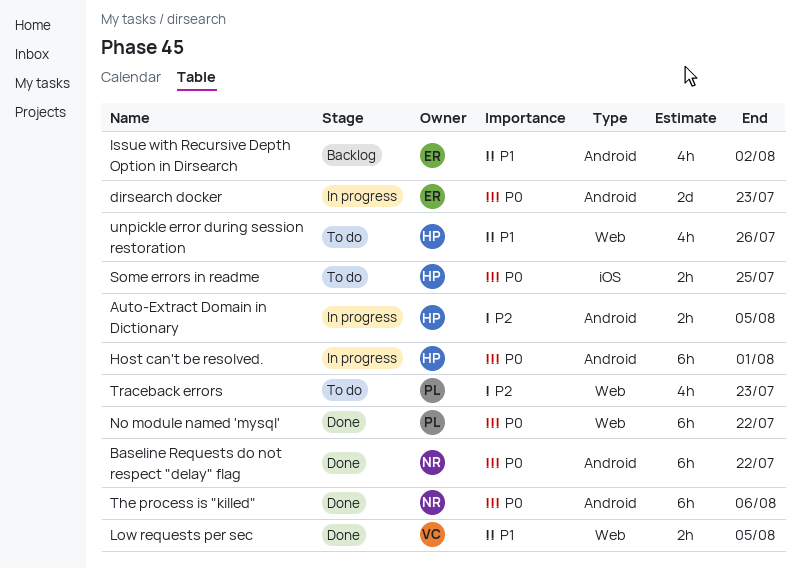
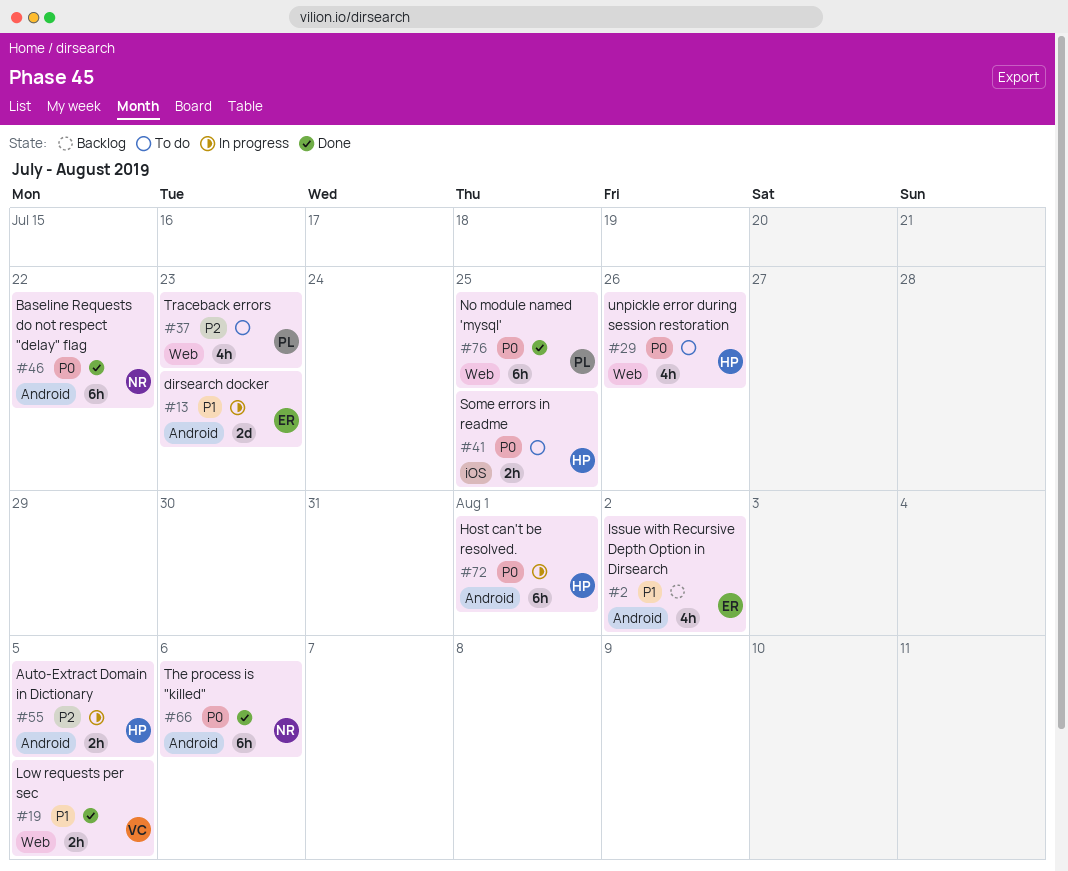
dirsearch docker, priority: P0 -> P1
No module named 'mysql', due: Jul 22 -> Jul 25
unpickle error during session restoration, priority: P1 -> P0

